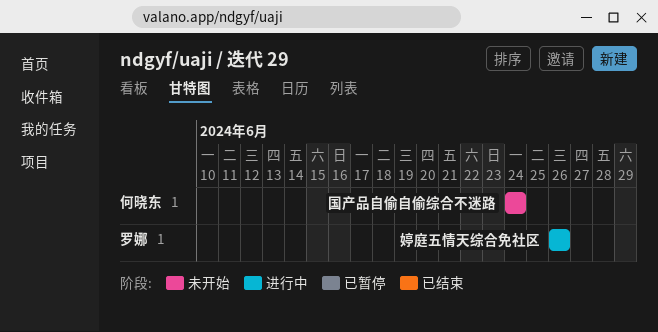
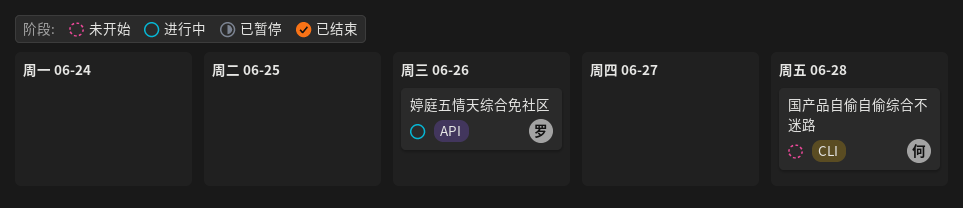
国产品自偷自偷综合不迷路, due: Jun 24 -> Jun 28

